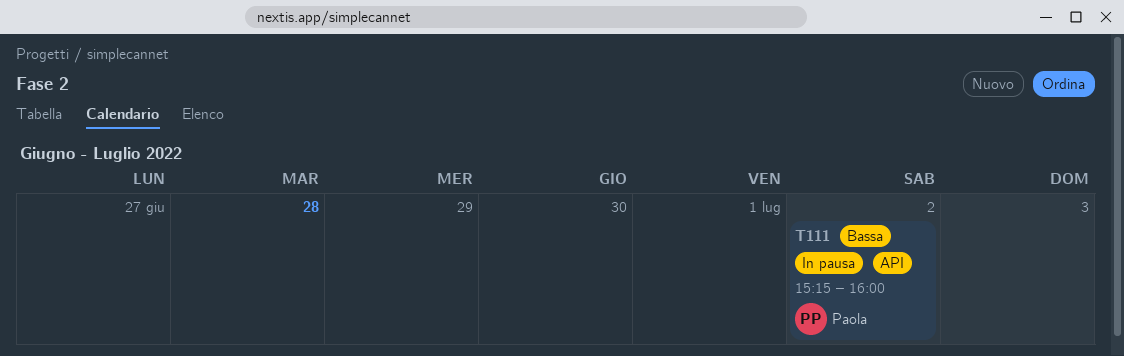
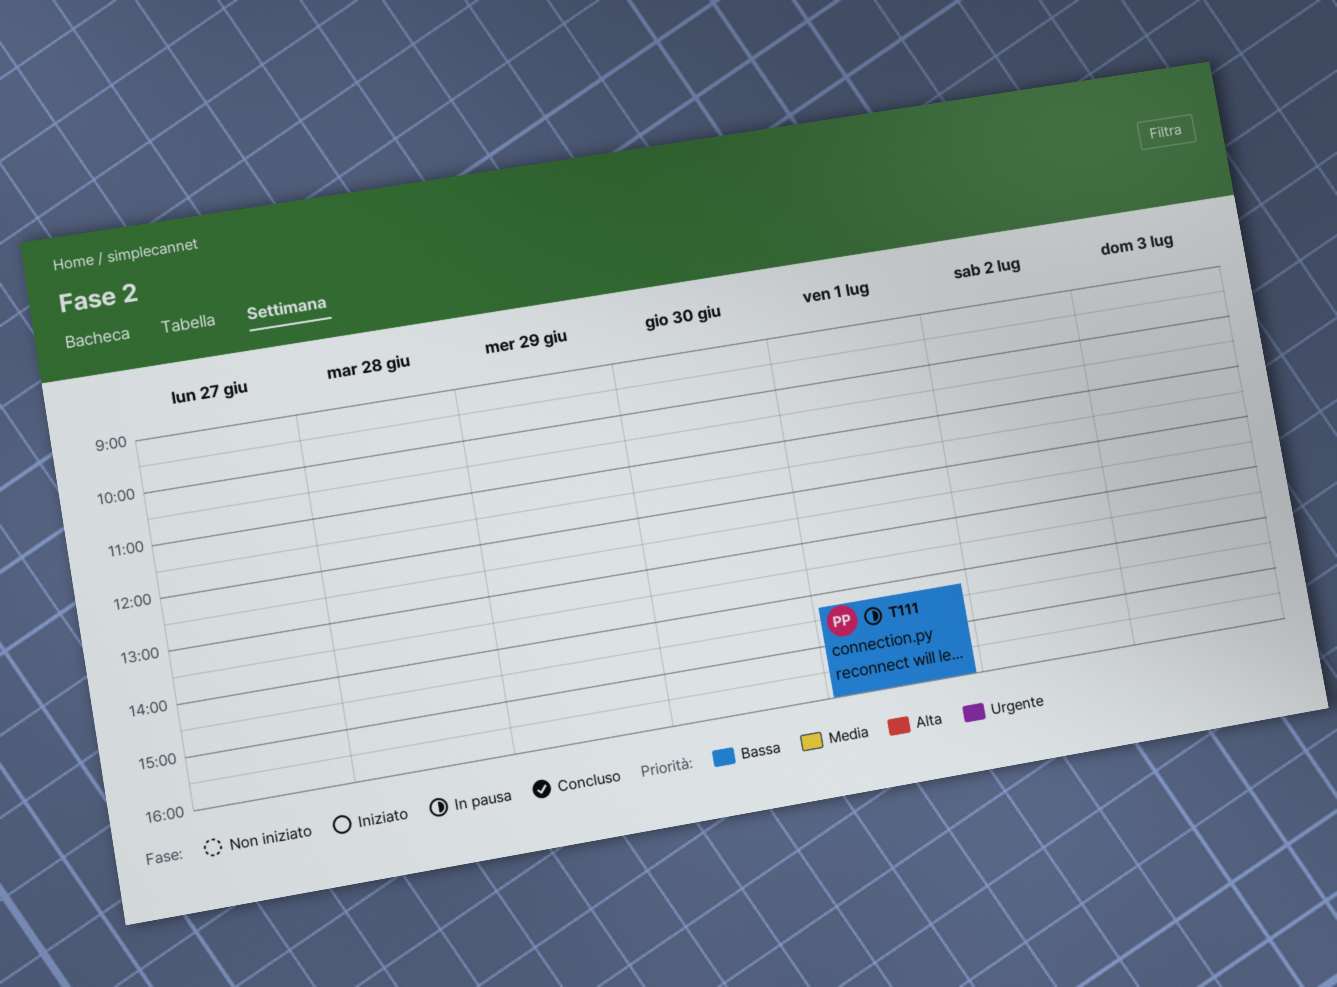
T111, day: Jul 2 -> Jul 1
T111, begins: 15:15 -> 14:15

